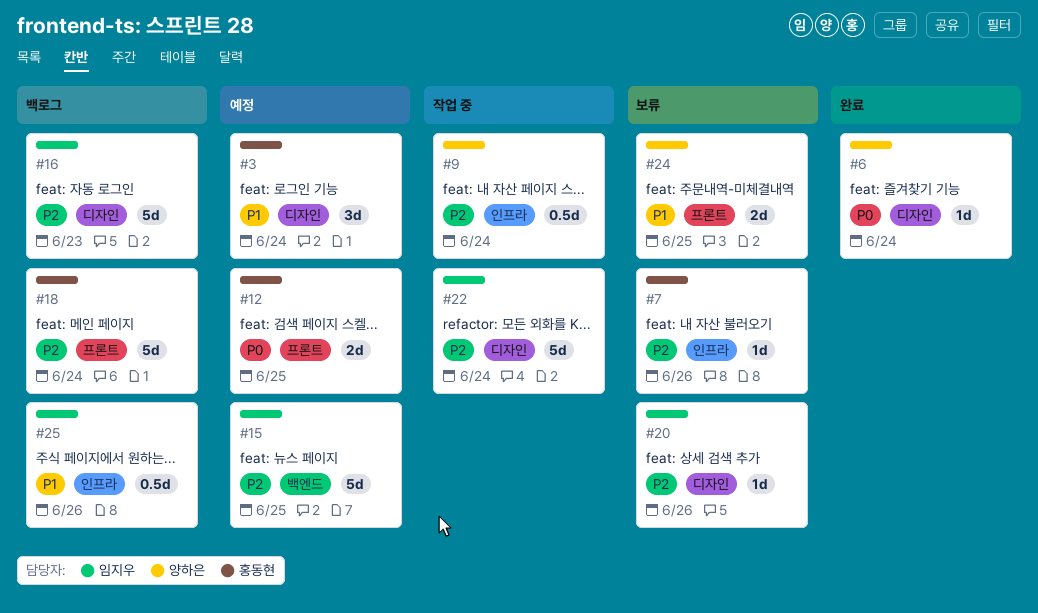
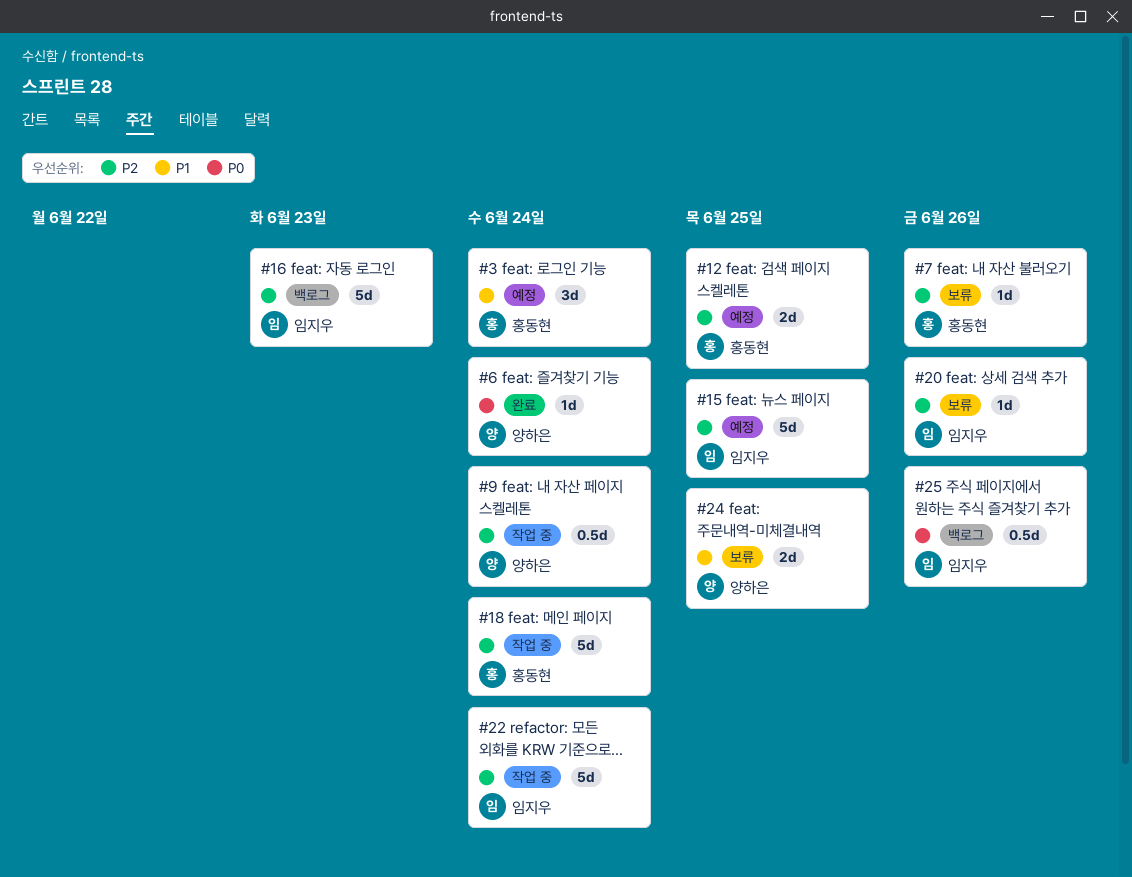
#12, priority: P0 -> P2
#18, status: 백로그 -> 작업 중
#25, priority: P1 -> P0

